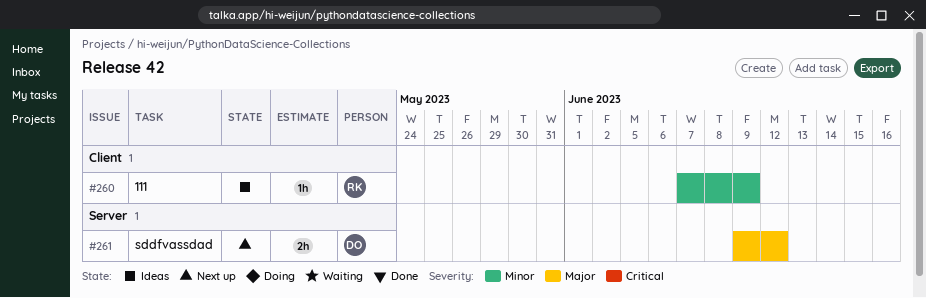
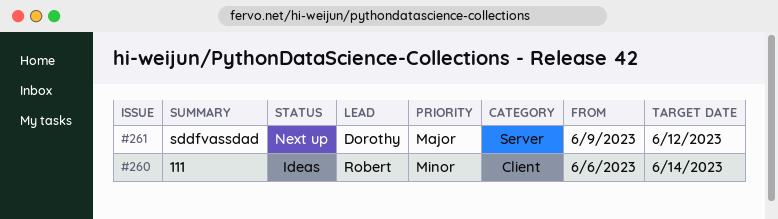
#260, start: Jun 7 -> Jun 6
#260, due: Jun 9 -> Jun 14

